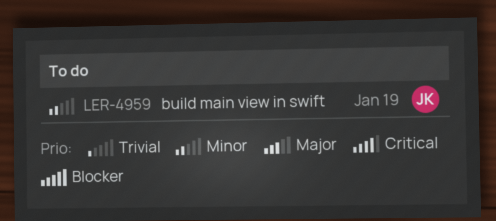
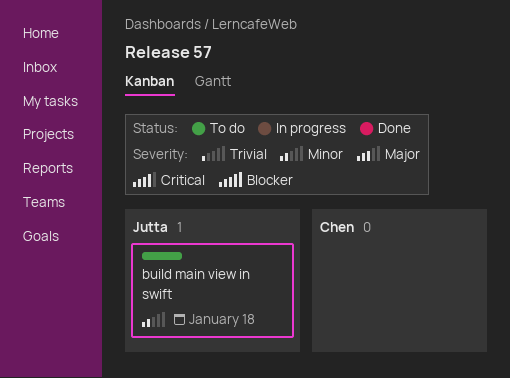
build main view in swift, due: Jan 19 -> Jan 18

